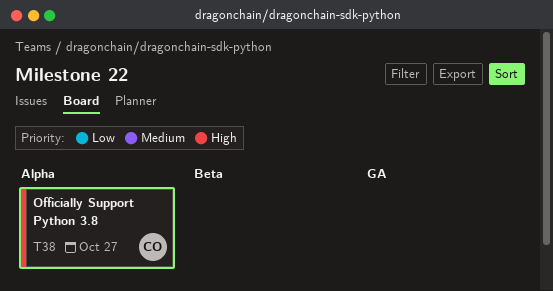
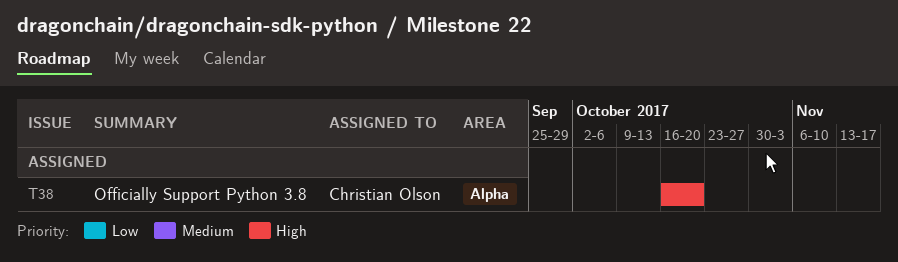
T38, due: Oct 27 -> Oct 20

